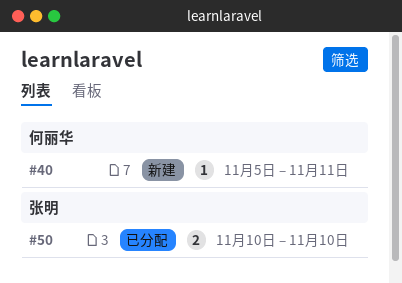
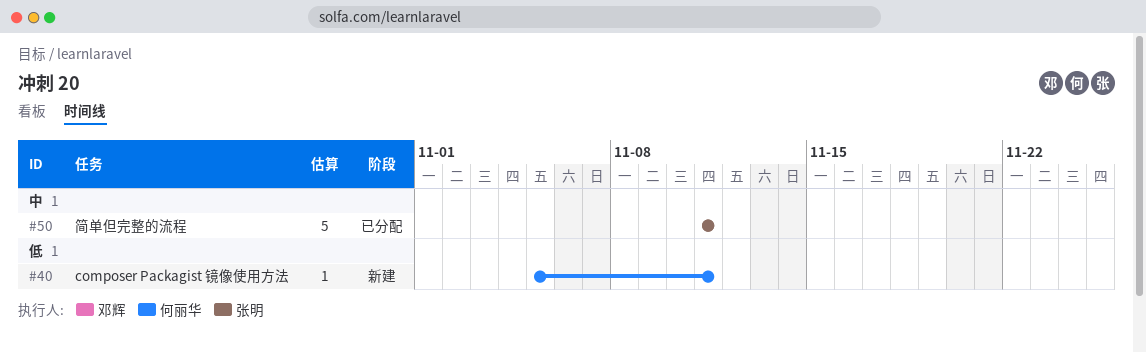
#50, estimate: 2 -> 5
#50, start: Nov 10 -> Nov 11
#50, due: Nov 10 -> Nov 11

